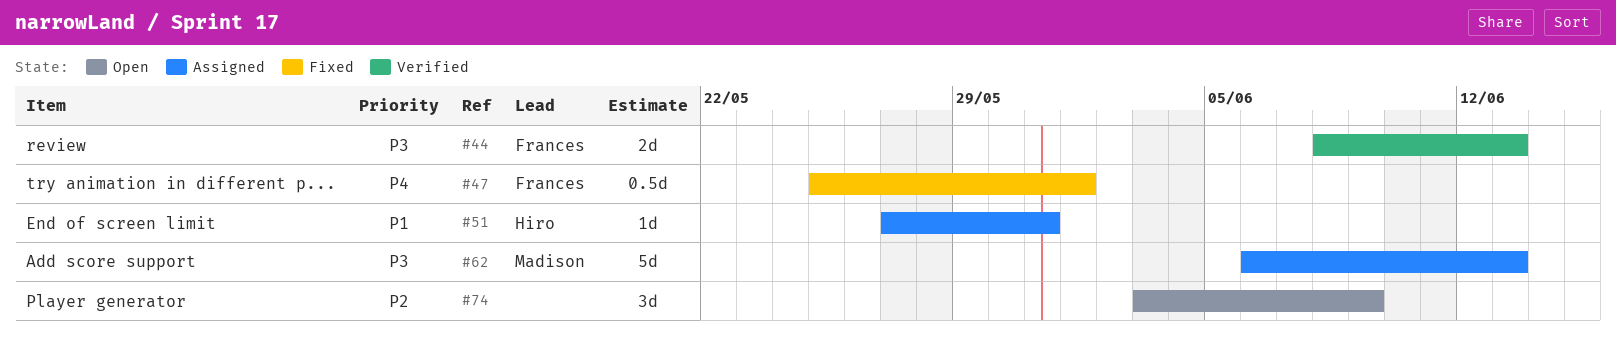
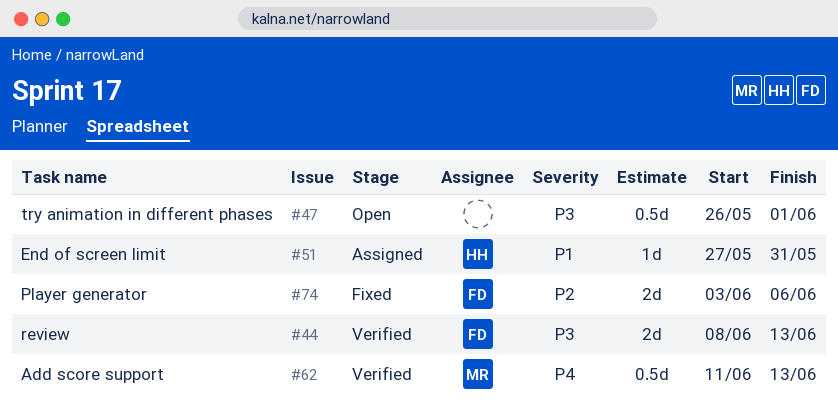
#47, status: Fixed -> Open
#47, owner: Frances -> none
#47, priority: P4 -> P3
#47, start: May 25 -> May 26
#62, status: Assigned -> Verified
#62, priority: P3 -> P4
#62, estimate: 5d -> 0.5d
#62, start: Jun 6 -> Jun 11
#74, status: Open -> Fixed
#74, owner: none -> Frances
#74, estimate: 3d -> 2d
#74, due: Jun 9 -> Jun 6

